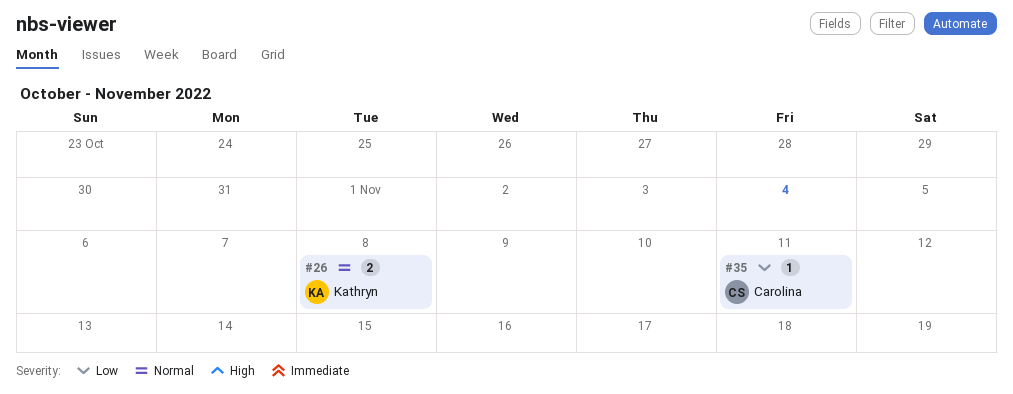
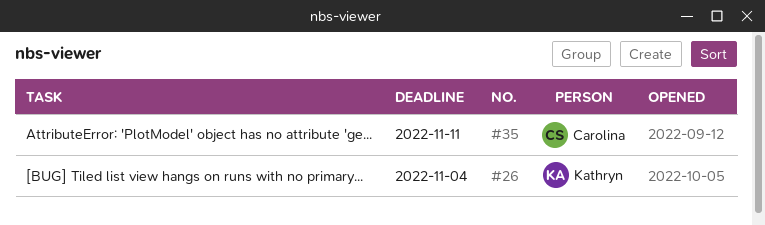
#26, due: Nov 8 -> Nov 4

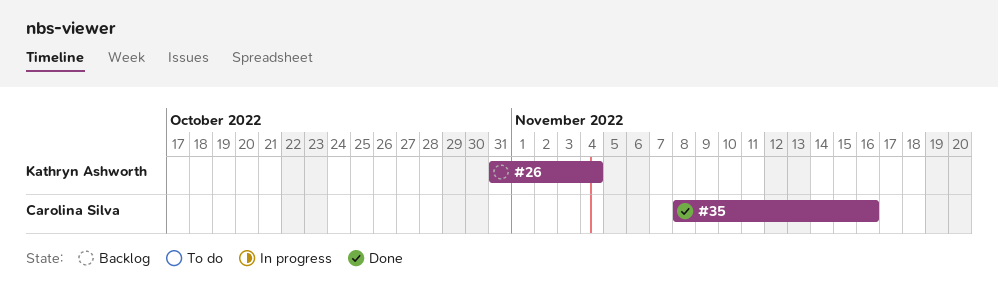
#35, due: Nov 11 -> Nov 16

